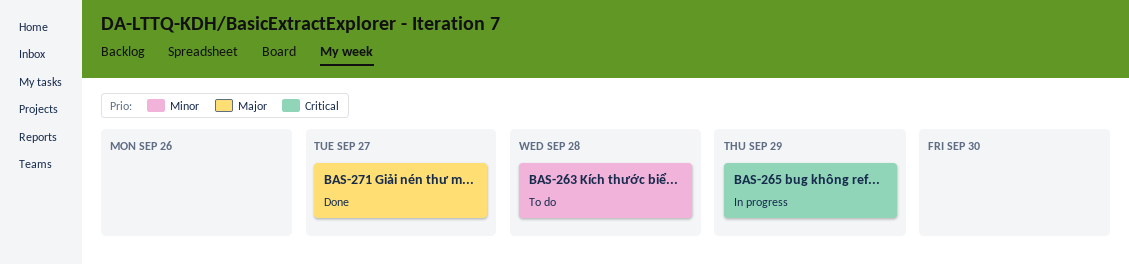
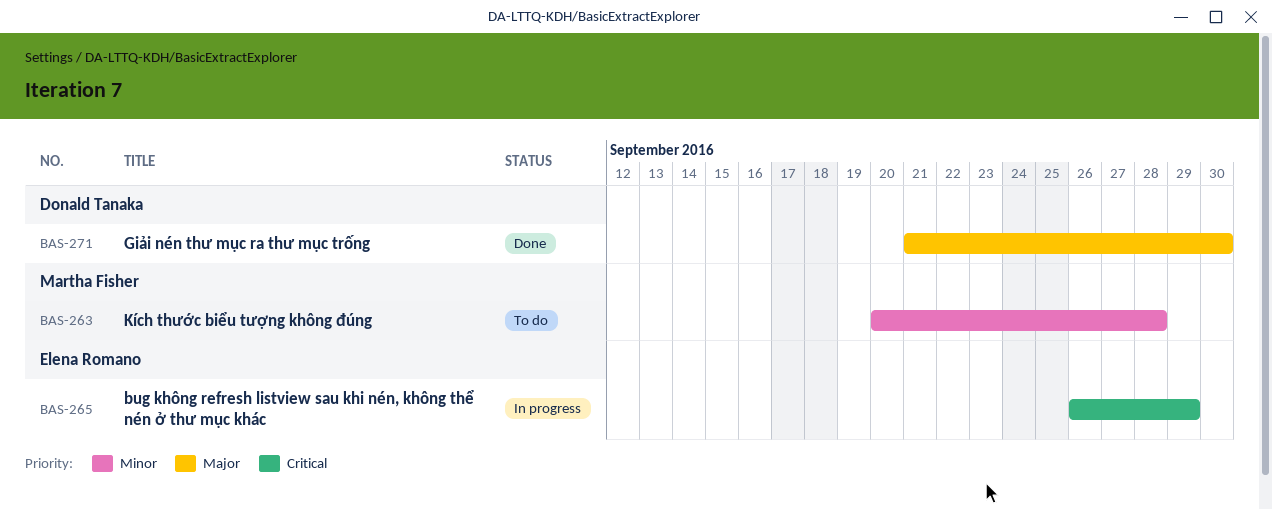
BAS-271, due: Sep 27 -> Sep 30

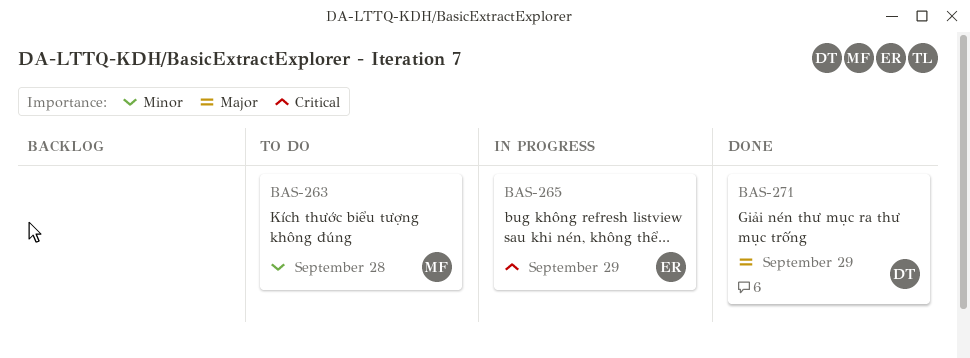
BAS-271, due: Sep 30 -> Sep 29

